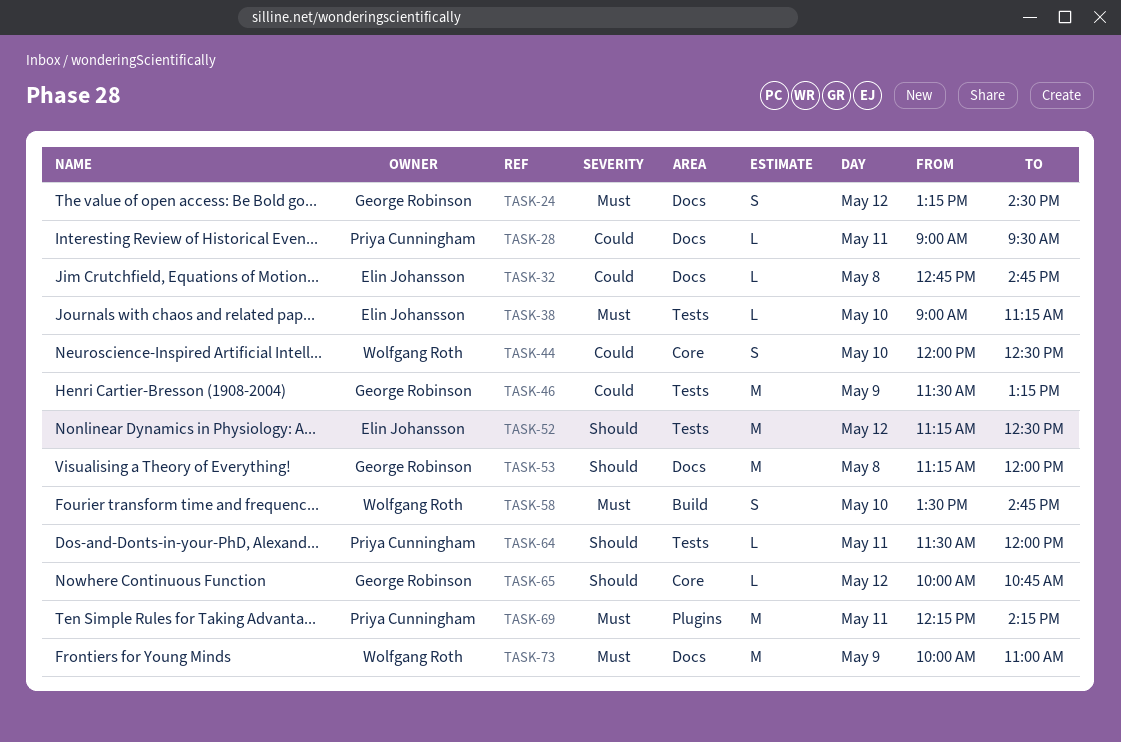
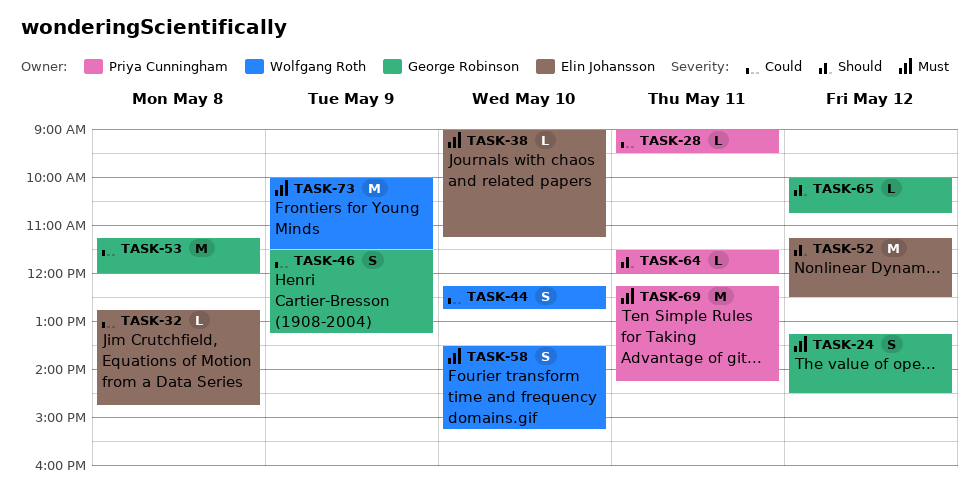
TASK-44, begins: 12:00 -> 12:15
TASK-44, ends: 12:30 -> 12:45
TASK-46, estimate: M -> S
TASK-53, priority: Should -> Could
TASK-58, ends: 14:45 -> 15:15
TASK-73, ends: 11:00 -> 11:30

